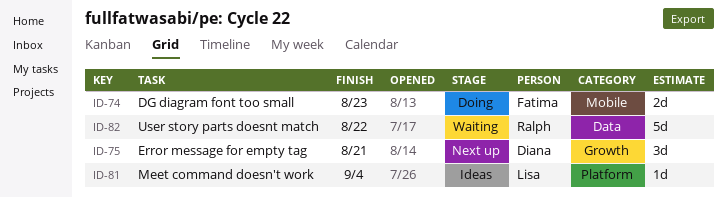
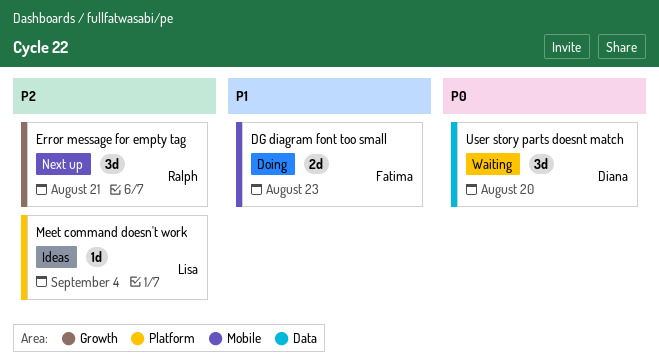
Error message for empty tag, owner: Diana -> Ralph
User story parts doesnt match, owner: Ralph -> Diana
User story parts doesnt match, estimate: 5d -> 3d
User story parts doesnt match, due: Aug 22 -> Aug 20

